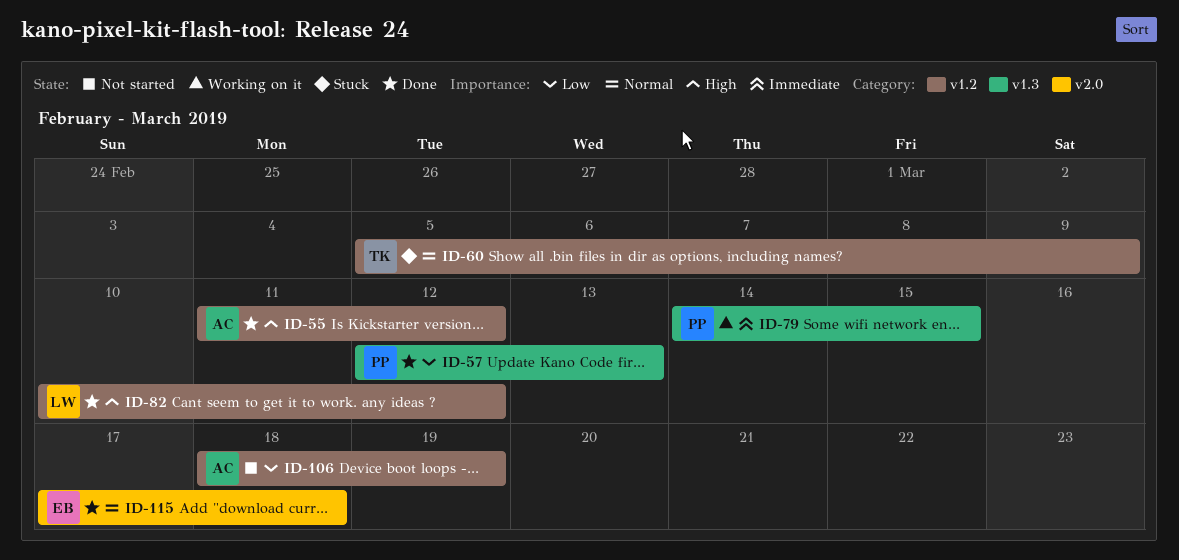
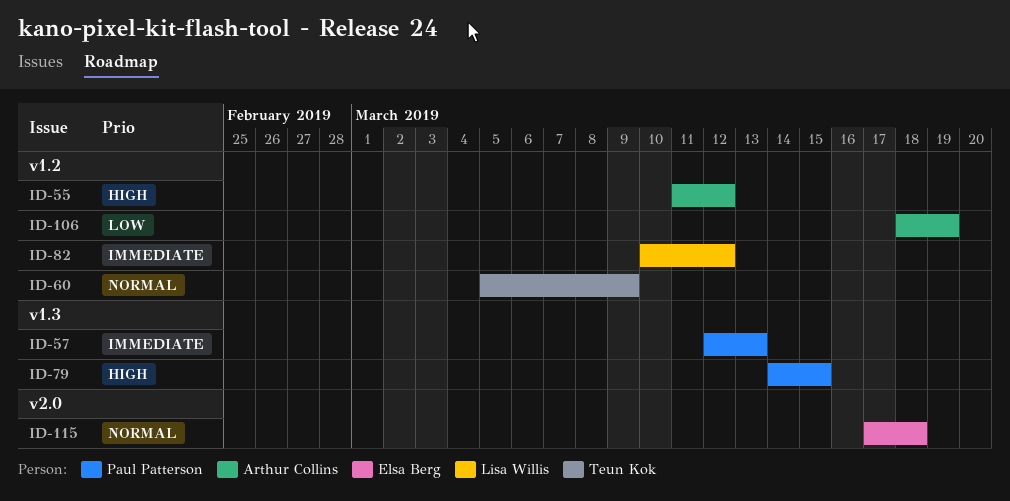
ID-57, priority: Low -> Immediate
ID-79, priority: Immediate -> High
ID-82, priority: High -> Immediate

